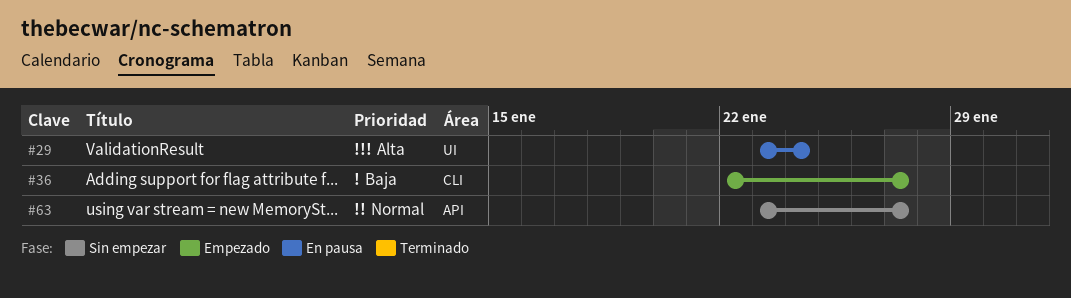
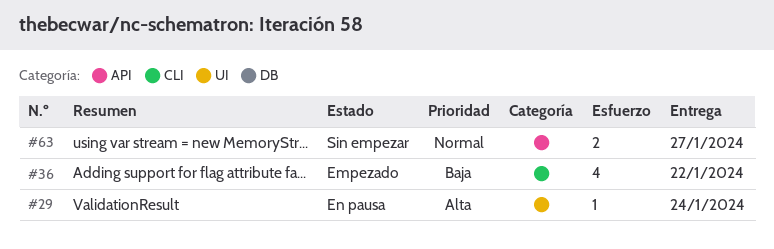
#36, due: Jan 27 -> Jan 22

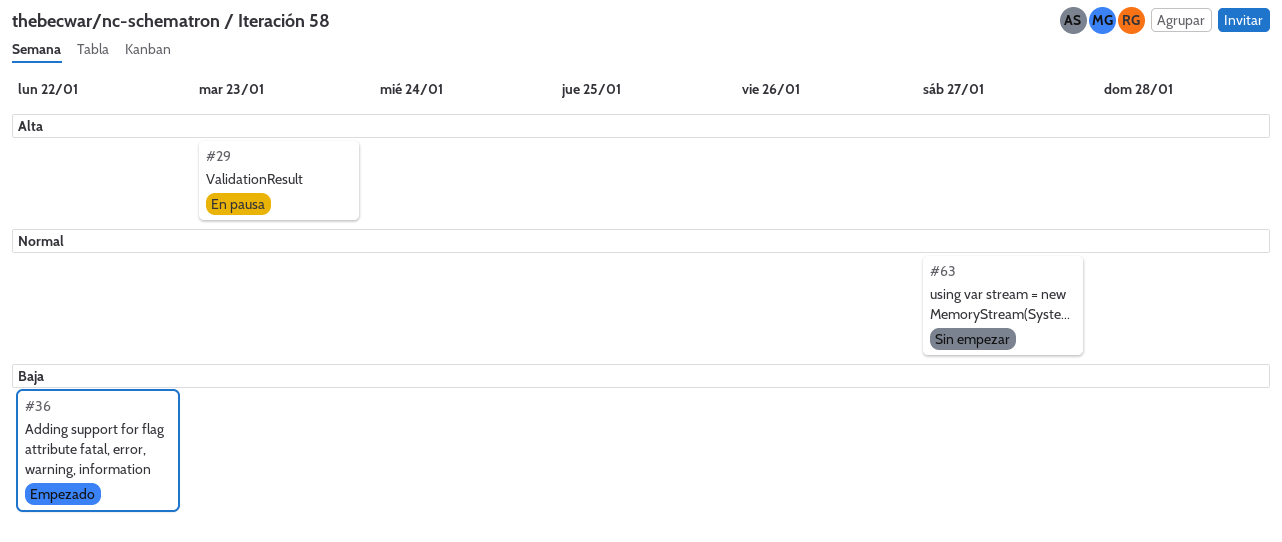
#29, due: Jan 24 -> Jan 23

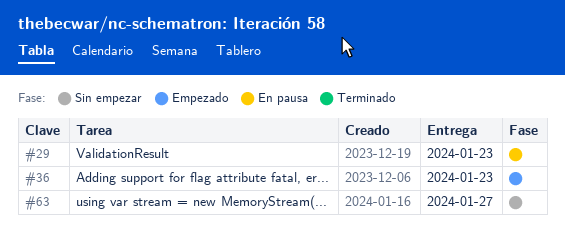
#36, due: Jan 22 -> Jan 23

